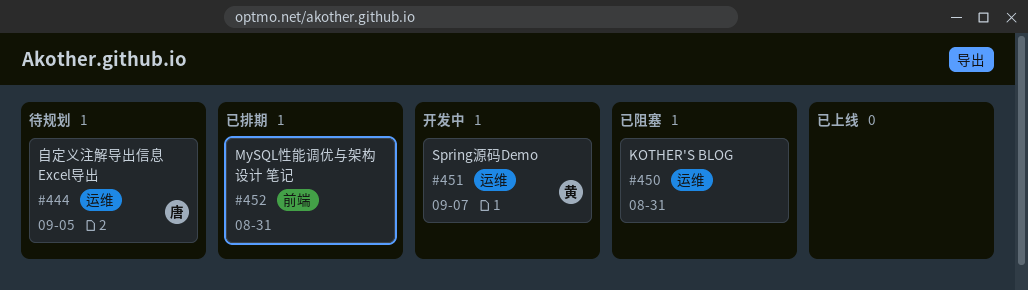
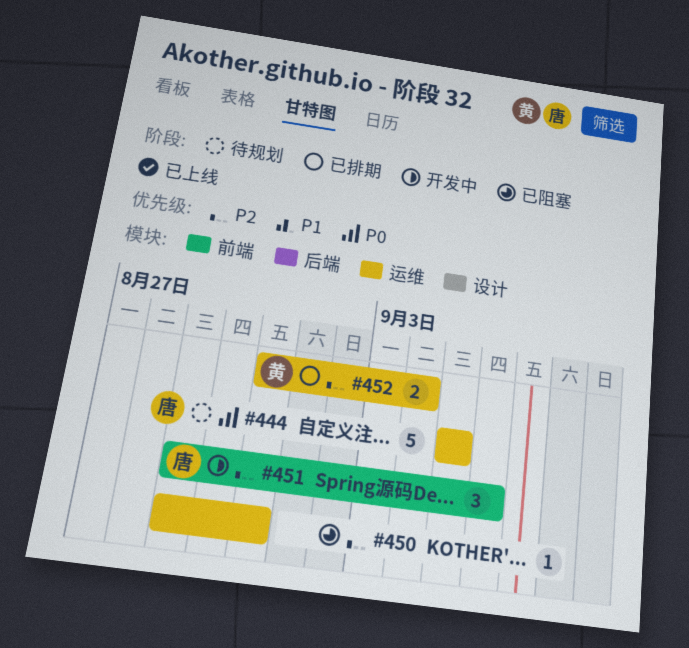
#451, owner: 黄 -> 唐
#451, label: 运维 -> 前端
#451, due: Sep 7 -> Sep 6
#452, owner: none -> 黄
#452, label: 前端 -> 运维
#452, due: Aug 31 -> Sep 4

